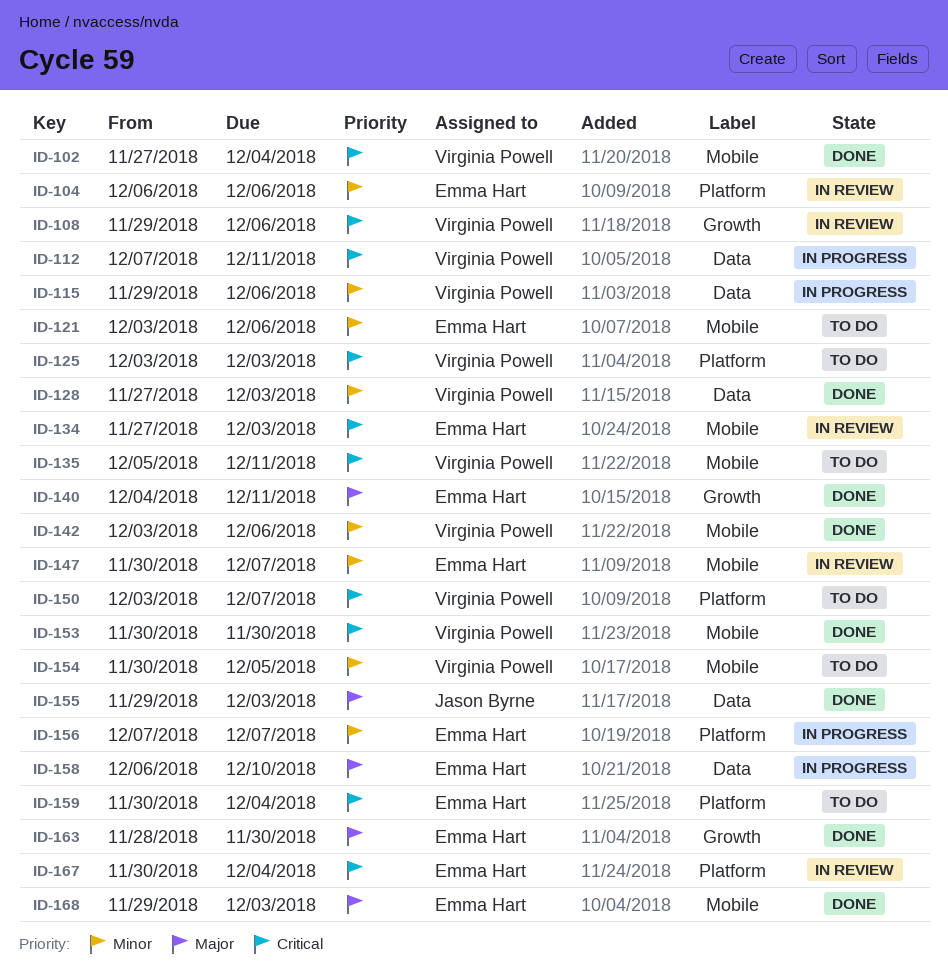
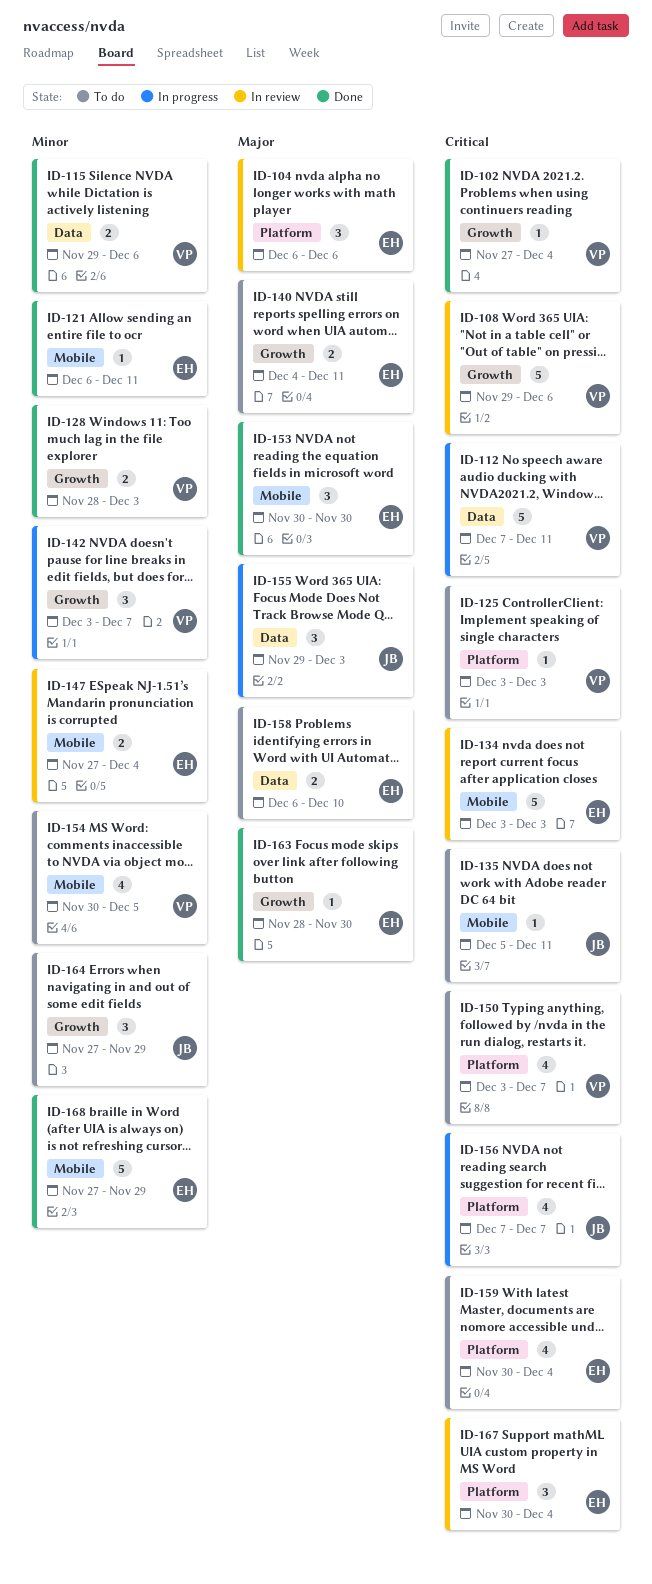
ID-102, label: Mobile -> Growth
ID-104, priority: Minor -> Major
ID-115, status: In progress -> Done
ID-121, status: To do -> Done
ID-121, start: Dec 3 -> Dec 6
ID-121, due: Dec 6 -> Dec 11
ID-128, label: Data -> Growth
ID-128, start: Nov 27 -> Nov 28
ID-134, start: Nov 27 -> Dec 3
ID-135, owner: Virginia Powell -> Jason Byrne
ID-140, status: Done -> To do
ID-142, status: Done -> In progress
ID-142, label: Mobile -> Growth
ID-142, due: Dec 6 -> Dec 7
ID-147, start: Nov 30 -> Nov 27
ID-147, due: Dec 7 -> Dec 4
ID-153, owner: Virginia Powell -> Emma Hart
ID-153, priority: Critical -> Major
ID-155, status: Done -> In progress
ID-156, owner: Emma Hart -> Jason Byrne
ID-156, priority: Minor -> Critical
ID-158, status: In progress -> To do
ID-164: none -> present
ID-168, priority: Major -> Minor
ID-168, start: Nov 29 -> Nov 27
ID-168, due: Dec 3 -> Nov 29

